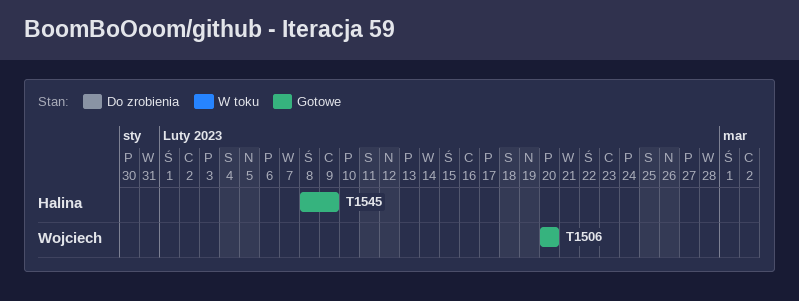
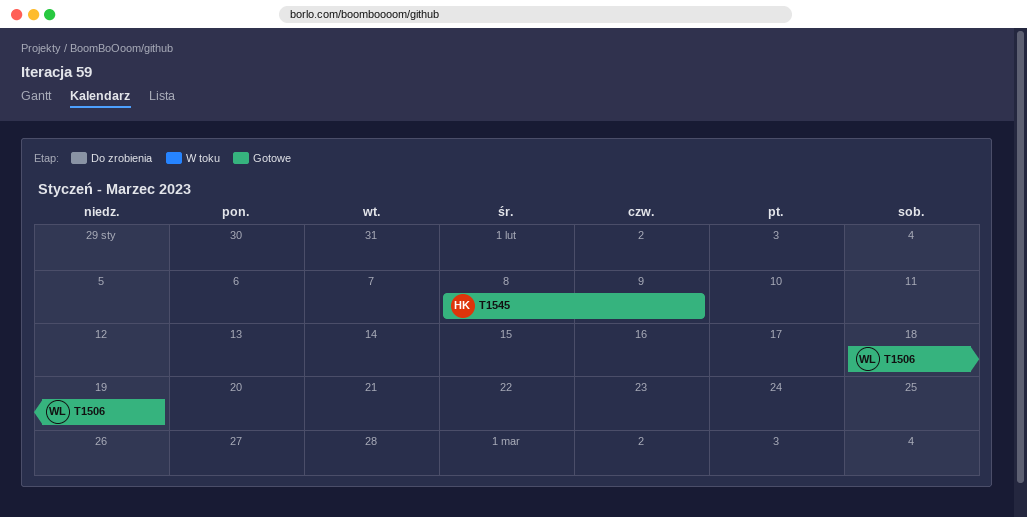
T1506, start: Feb 20 -> Feb 18
T1506, due: Feb 20 -> Feb 19

